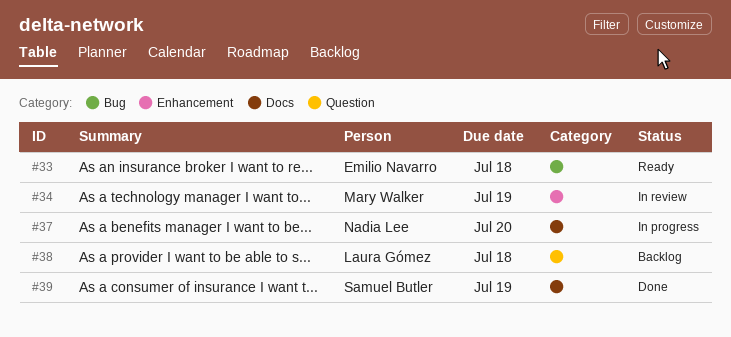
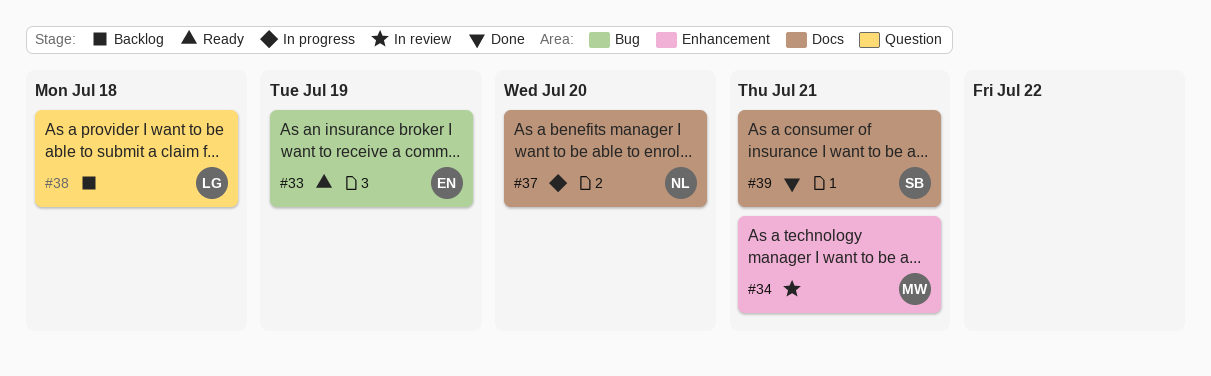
#33, due: Jul 18 -> Jul 19
#34, due: Jul 19 -> Jul 21
#39, due: Jul 19 -> Jul 21

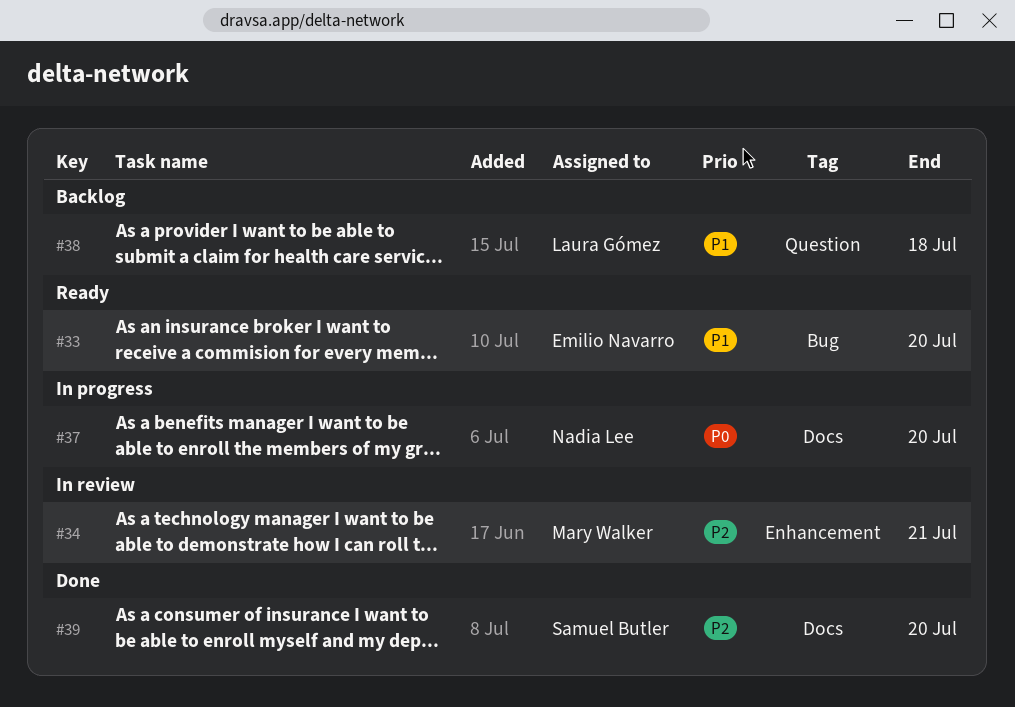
#33, due: Jul 19 -> Jul 20
#39, due: Jul 21 -> Jul 20

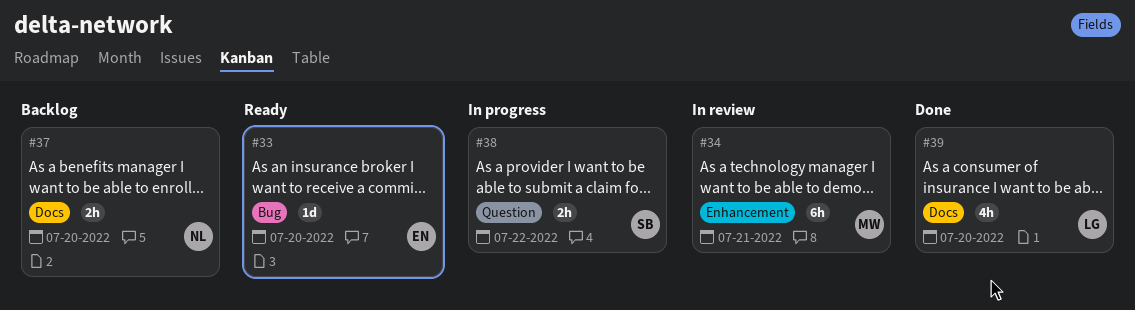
#37, status: In progress -> Backlog
#38, status: Backlog -> In progress
#38, owner: Laura Gómez -> Samuel Butler
#38, due: Jul 18 -> Jul 22
#39, owner: Samuel Butler -> Laura Gómez

